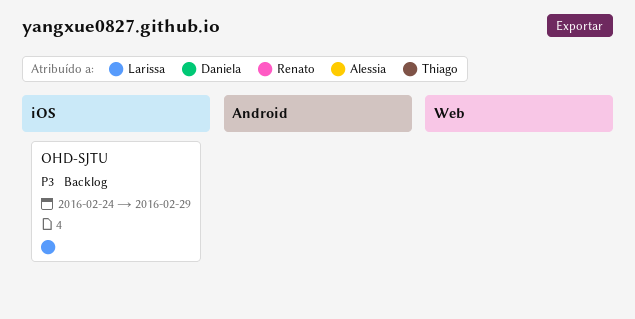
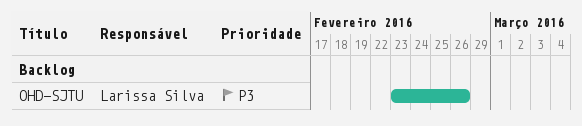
OHD-SJTU, start: Feb 24 -> Feb 23
OHD-SJTU, due: Feb 29 -> Feb 26

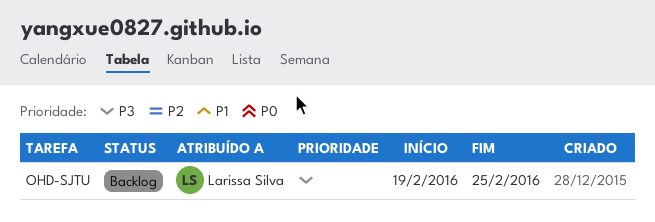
OHD-SJTU, start: Feb 23 -> Feb 19
OHD-SJTU, due: Feb 26 -> Feb 25

